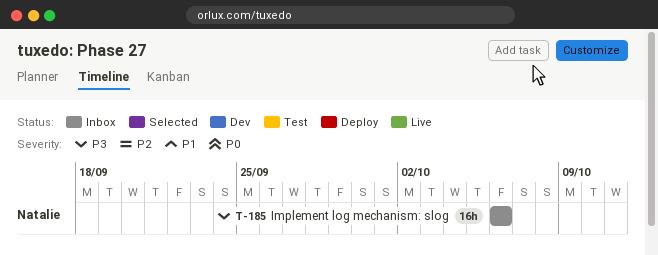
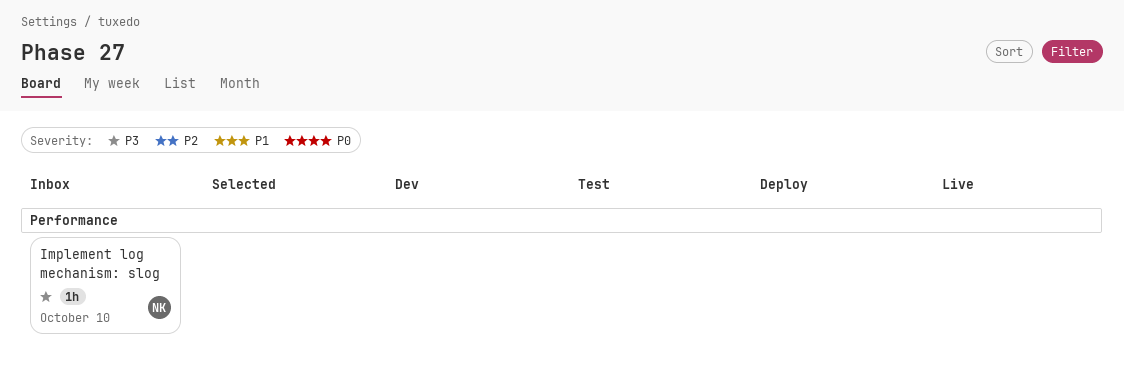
Implement log mechanism: slog, estimate: 16h -> 1h
Implement log mechanism: slog, due: Oct 6 -> Oct 10

